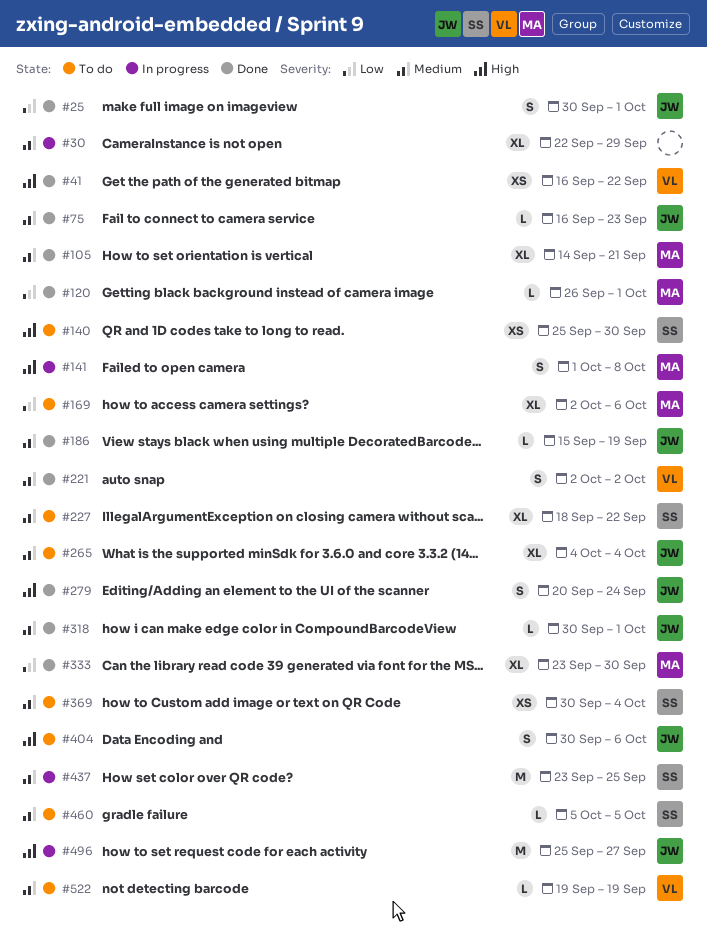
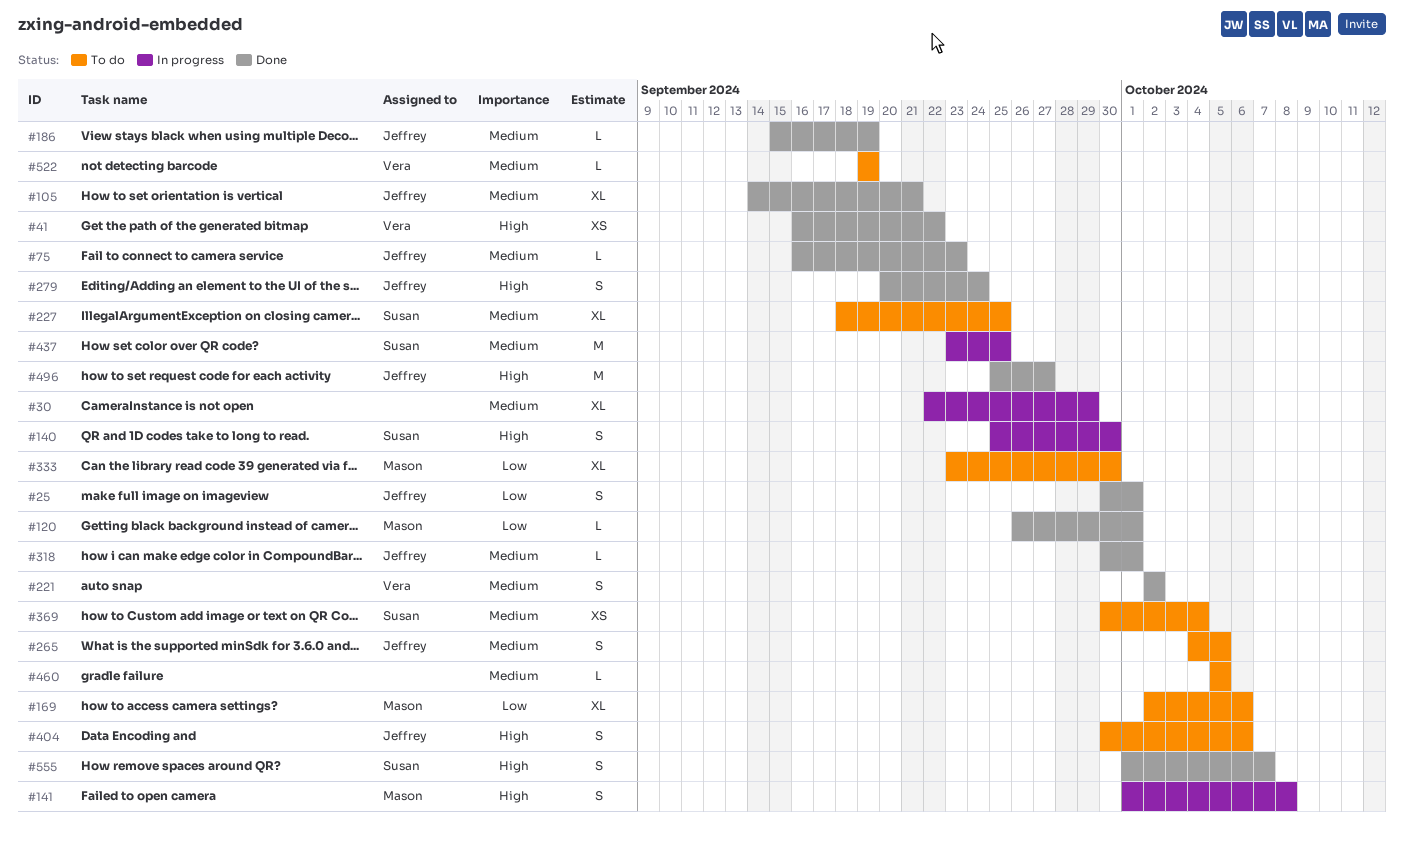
#105, owner: Mason -> Jeffrey
#140, status: To do -> In progress
#140, estimate: XS -> S
#227, due: Sep 22 -> Sep 25
#265, estimate: XL -> S
#265, due: Oct 4 -> Oct 5
#333, status: Done -> To do
#460, owner: Susan -> none
#496, status: In progress -> Done
#555: none -> present

